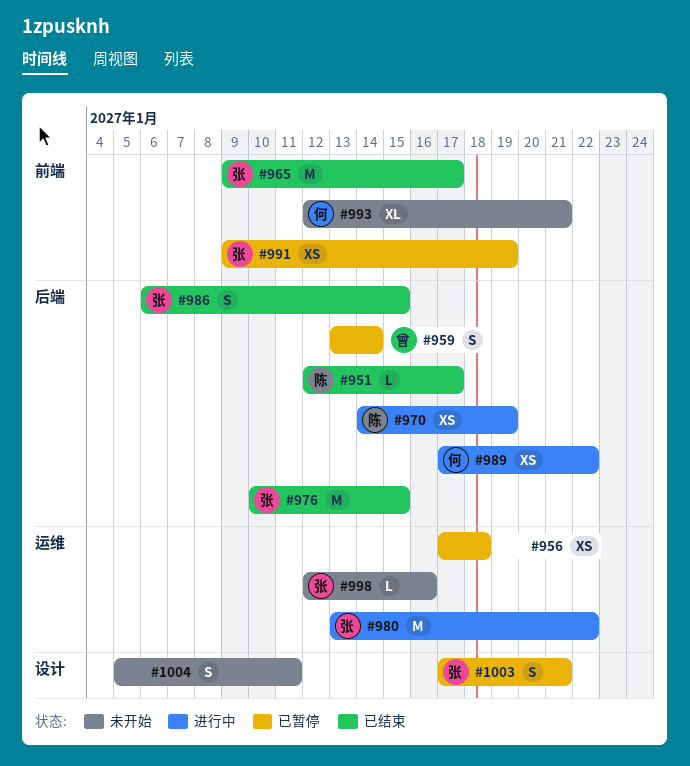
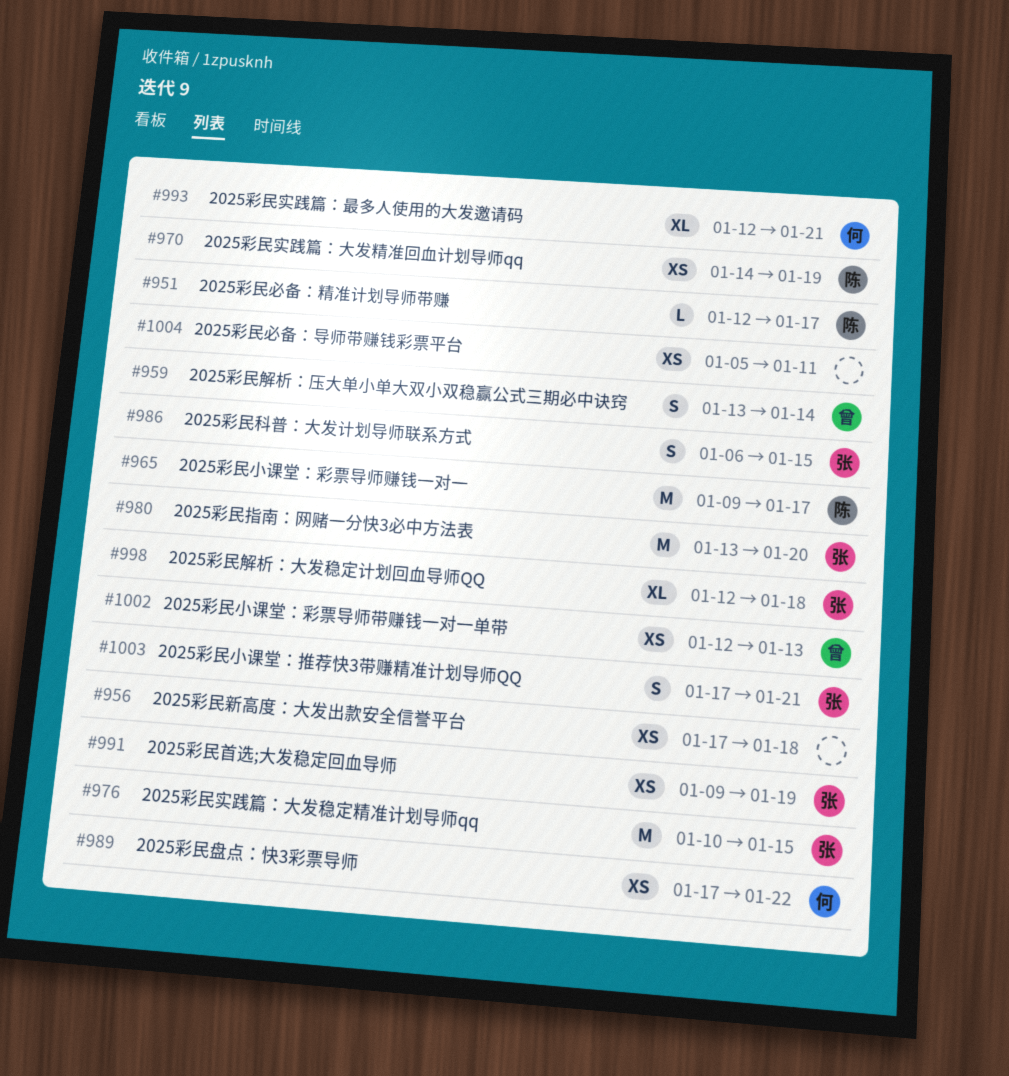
#965, owner: 张 -> 陈
#980, due: Jan 22 -> Jan 20
#998, estimate: L -> XL
#998, due: Jan 16 -> Jan 18
#1002: none -> present
#1004, estimate: S -> XS

